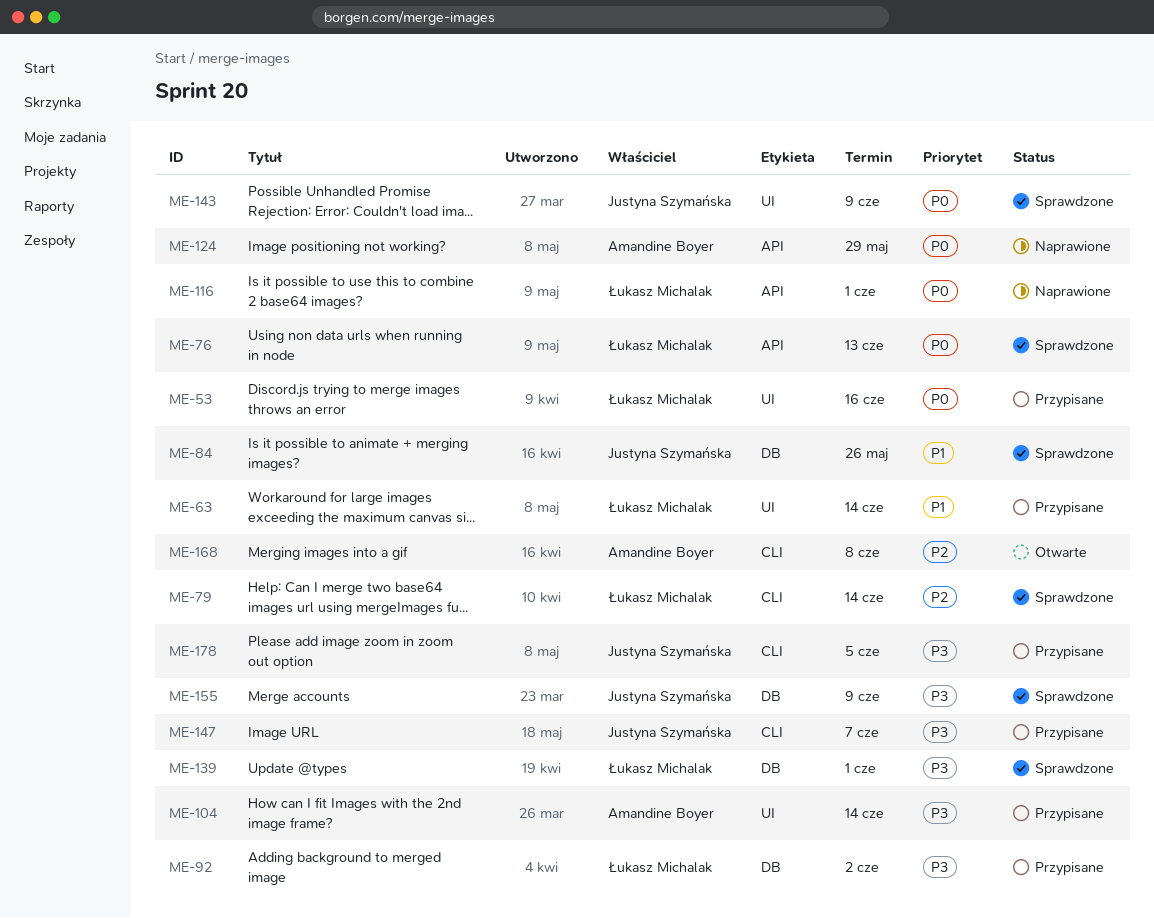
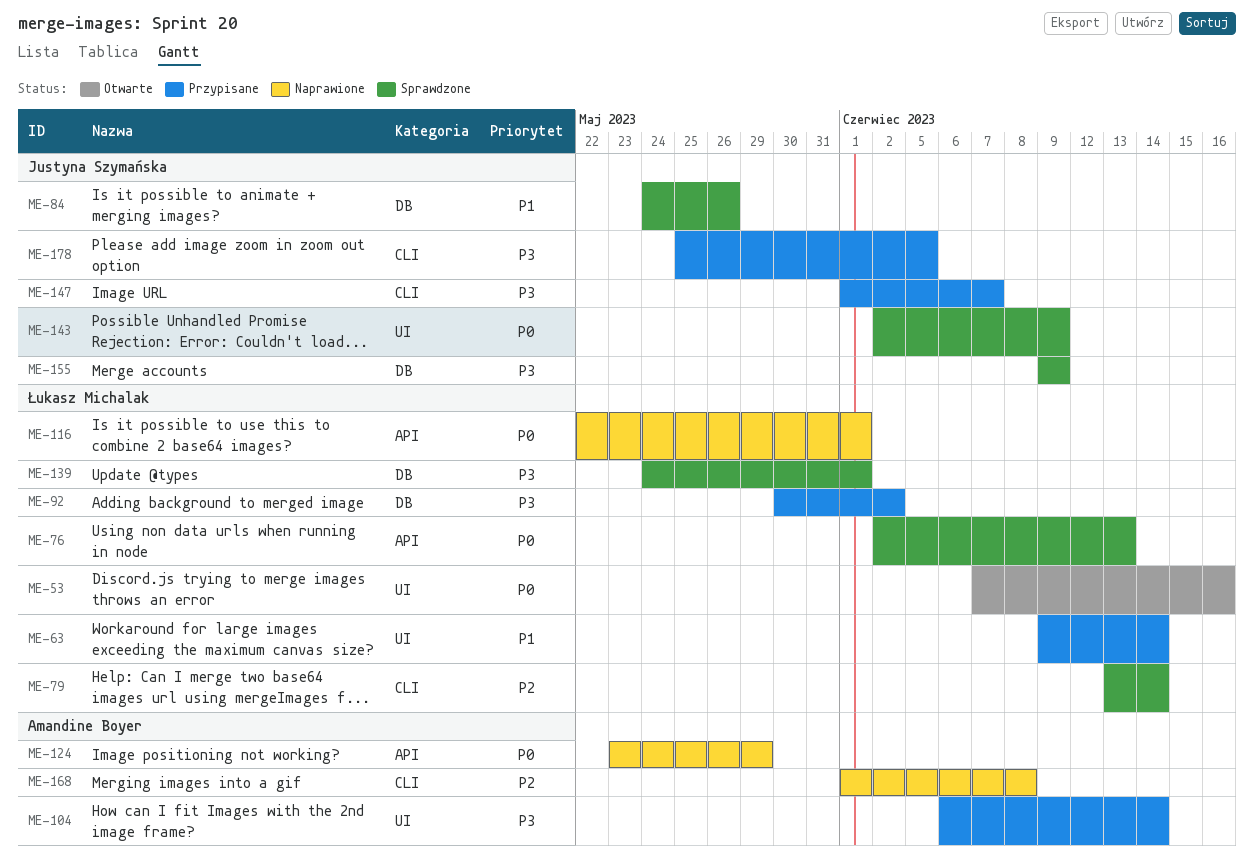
ME-53, status: Przypisane -> Otwarte
ME-168, status: Otwarte -> Naprawione

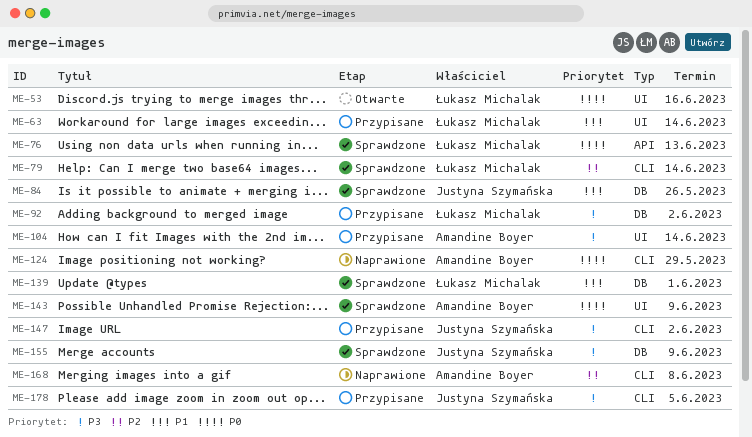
ME-116: present -> none
ME-124, label: API -> CLI
ME-139, priority: P3 -> P1
ME-143, owner: Justyna Szymańska -> Amandine Boyer
ME-147, due: Jun 7 -> Jun 2

